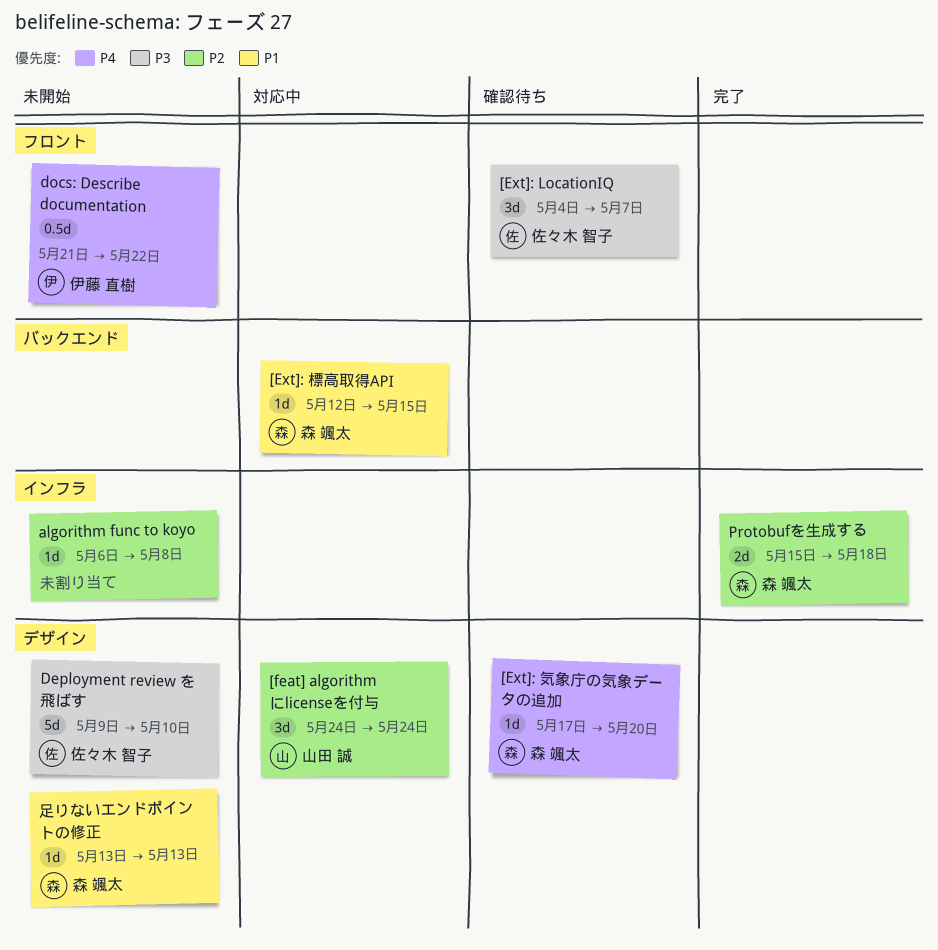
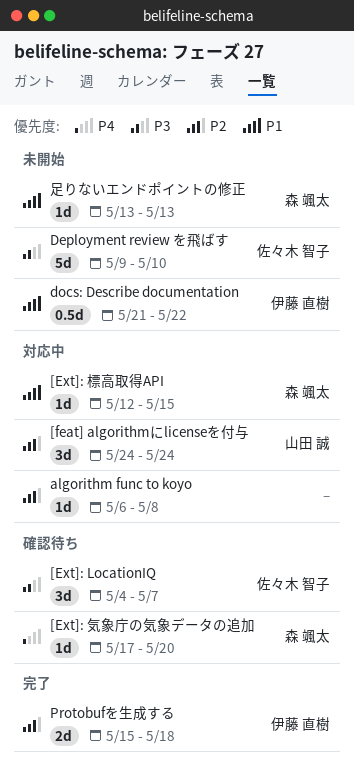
algorithm func to koyo, status: 未開始 -> 対応中
docs: Describe documentation, priority: P4 -> P1
Protobufを生成する, owner: 森 颯太 -> 伊藤 直樹

